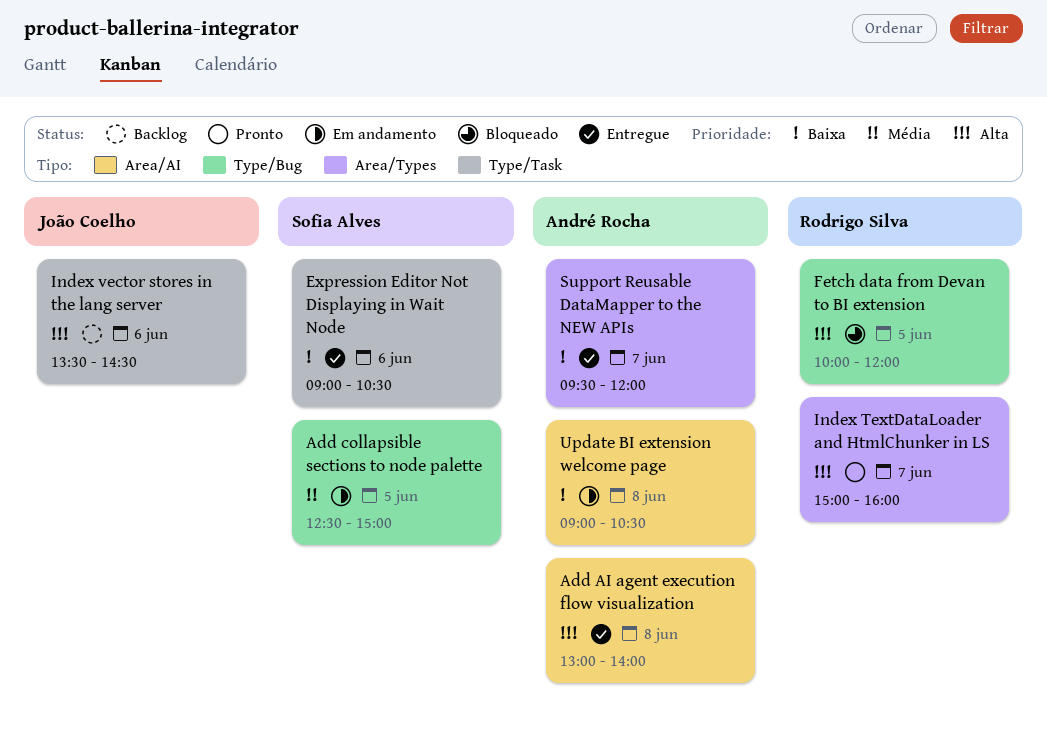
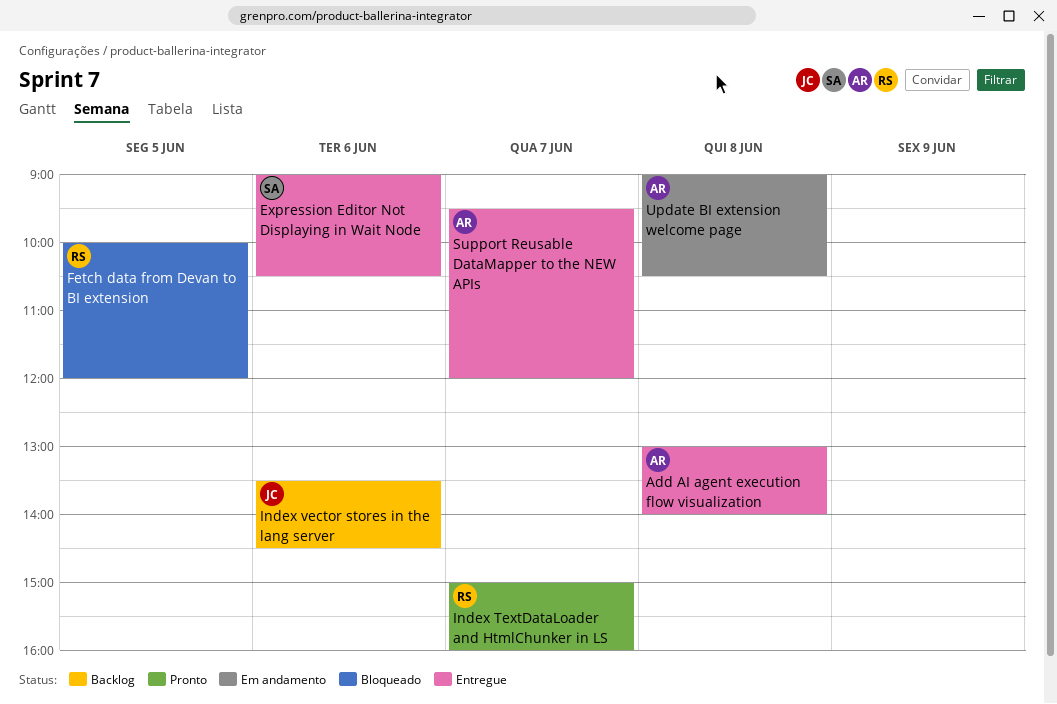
Add collapsible sections to node palette: present -> none

